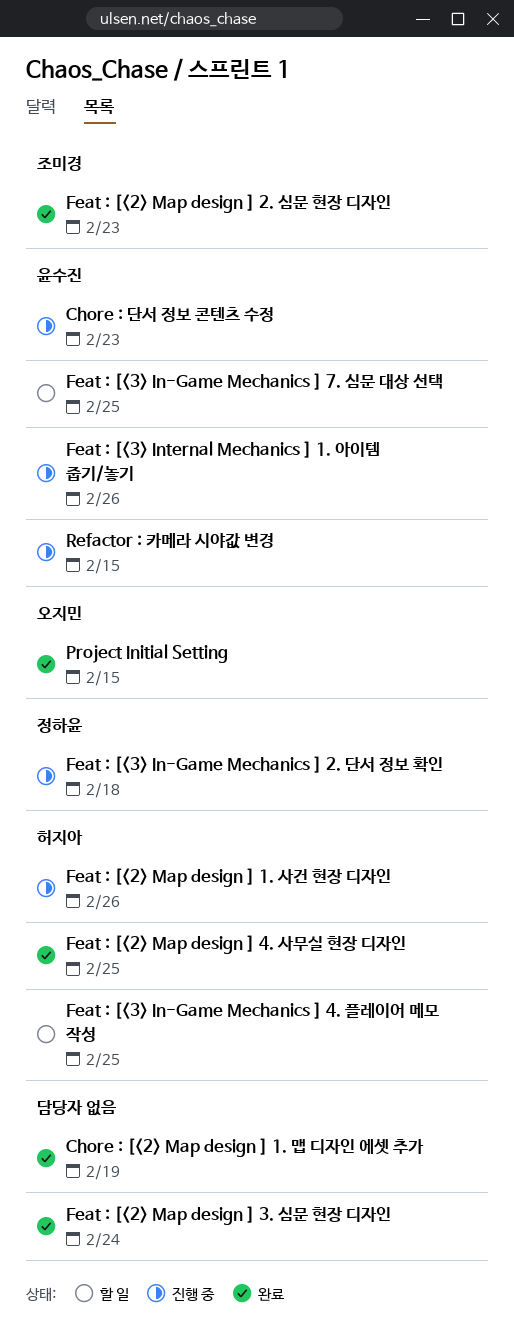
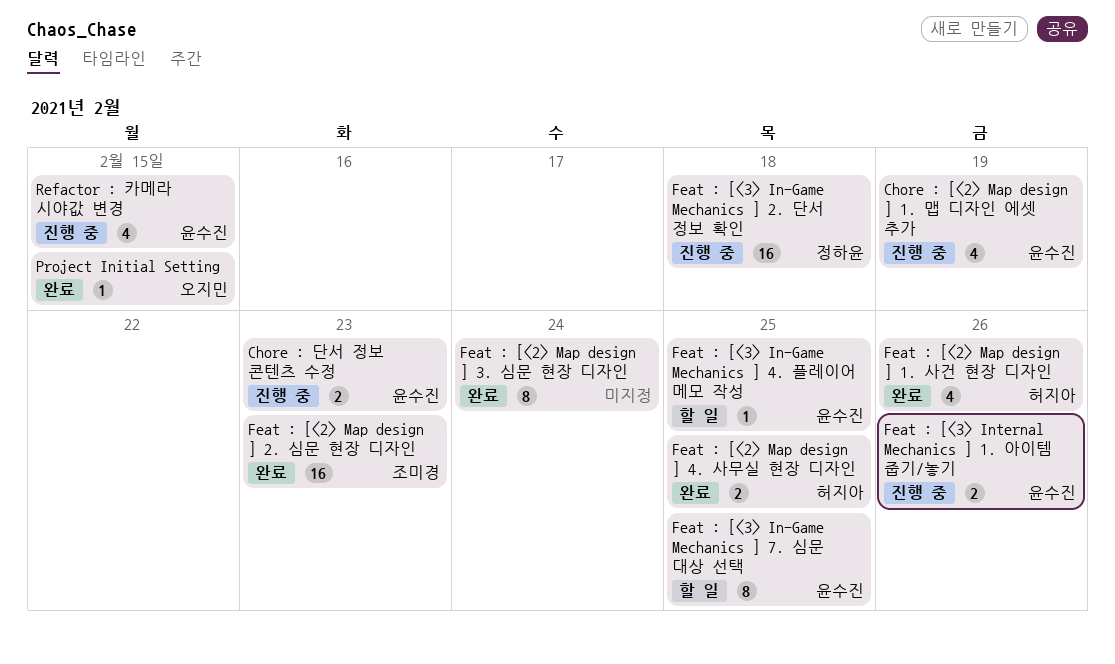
Chore : [<2> Map design ] 1. 맵 디자인 에셋 추가, status: 완료 -> 진행 중
Chore : [<2> Map design ] 1. 맵 디자인 에셋 추가, owner: none -> 윤수진
Feat : [<2> Map design ] 1. 사건 현장 디자인, status: 진행 중 -> 완료
Feat : [<3> In-Game Mechanics ] 4. 플레이어 메모 작성, owner: 허지아 -> 윤수진

